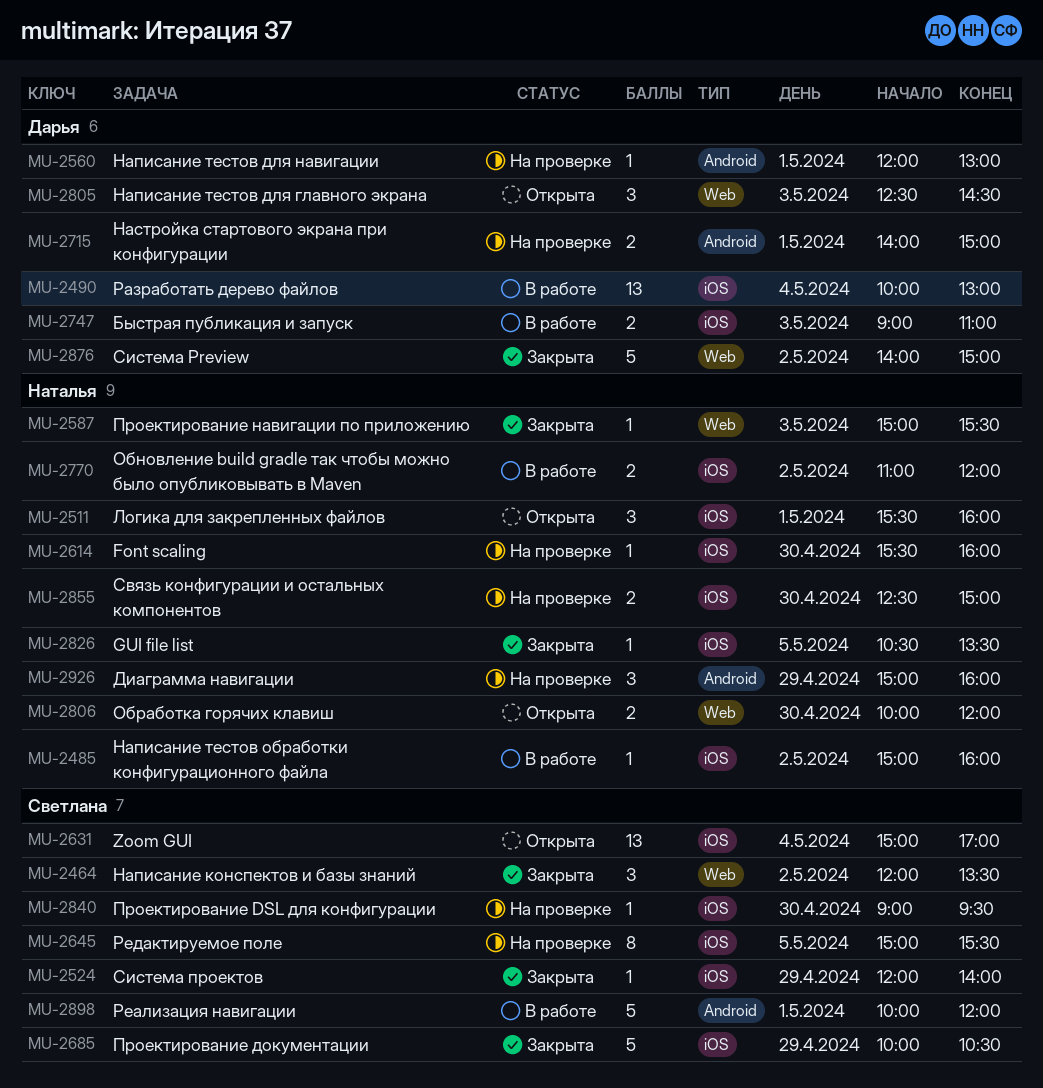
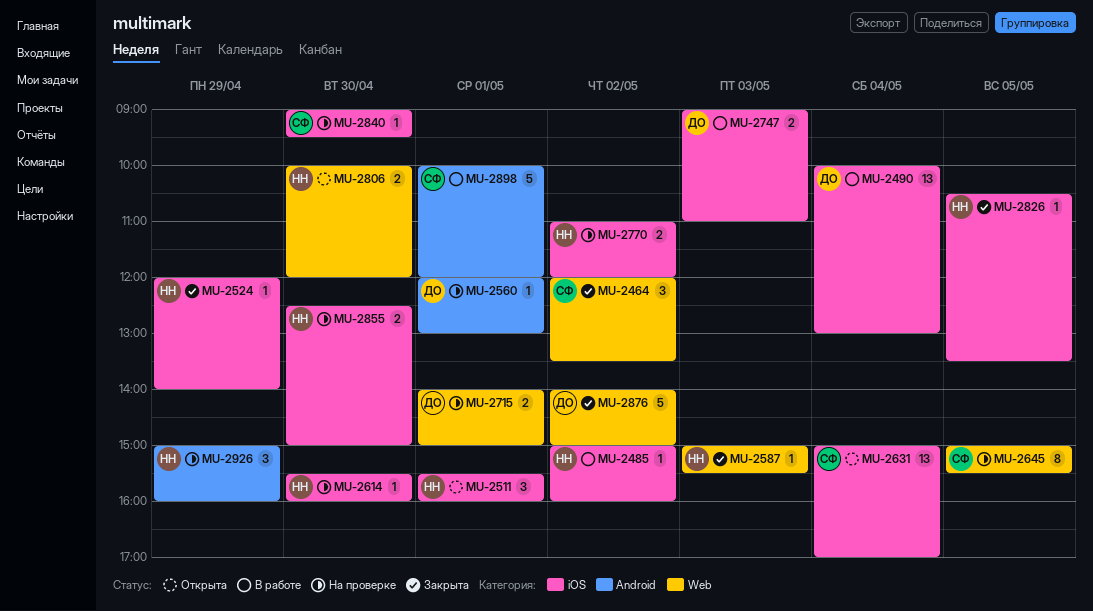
MU-2524, owner: Светлана -> Наталья
MU-2645, label: iOS -> Web
MU-2685: present -> none
MU-2715, label: Android -> Web
MU-2770, status: В работе -> На проверке
MU-2805: present -> none

